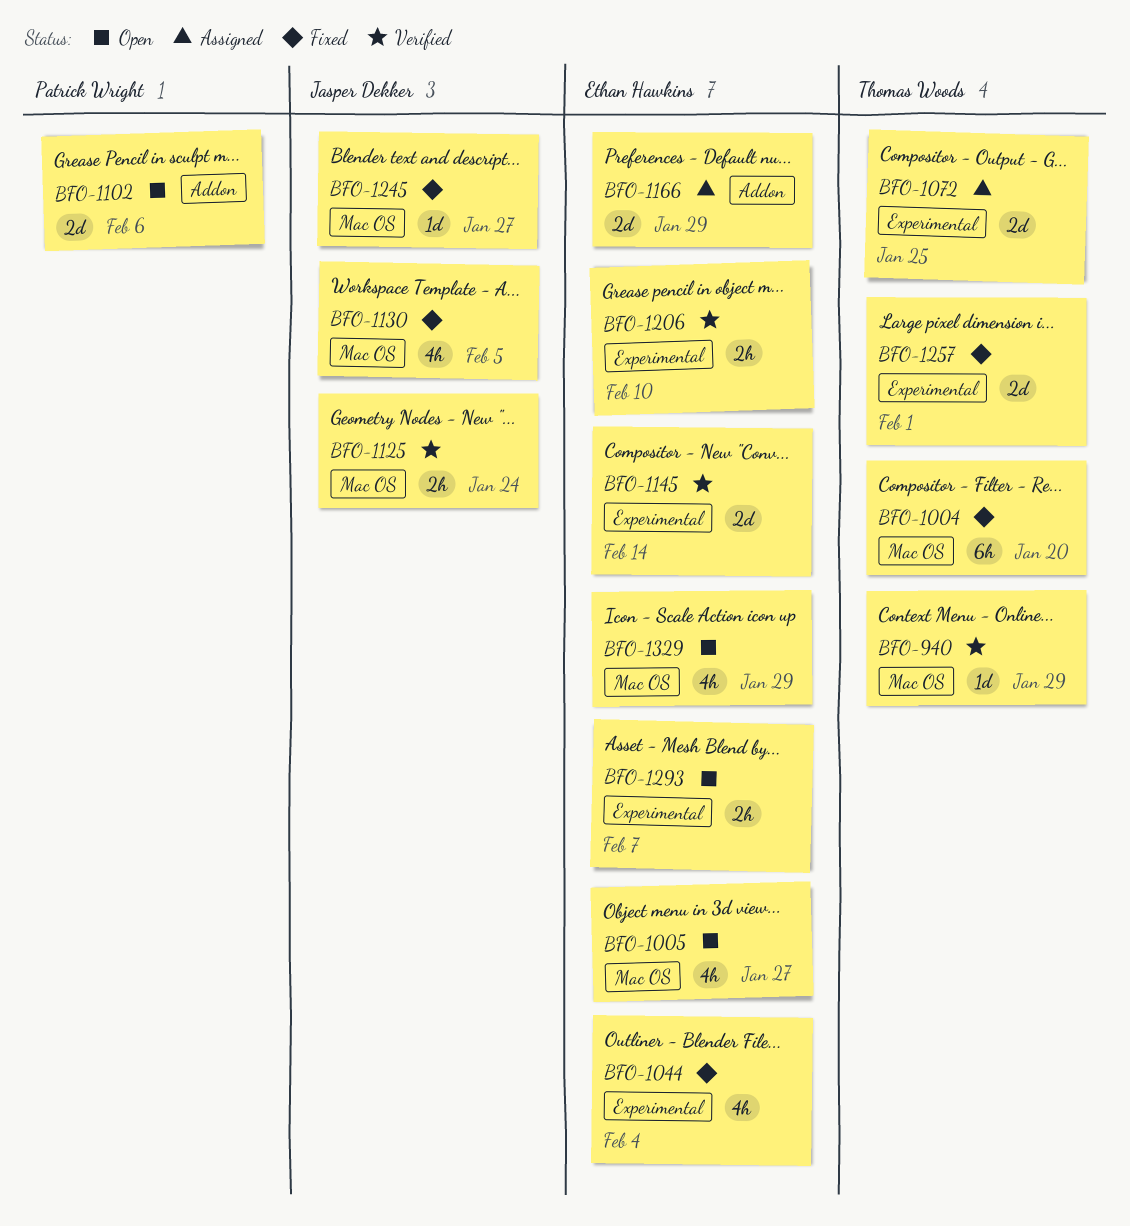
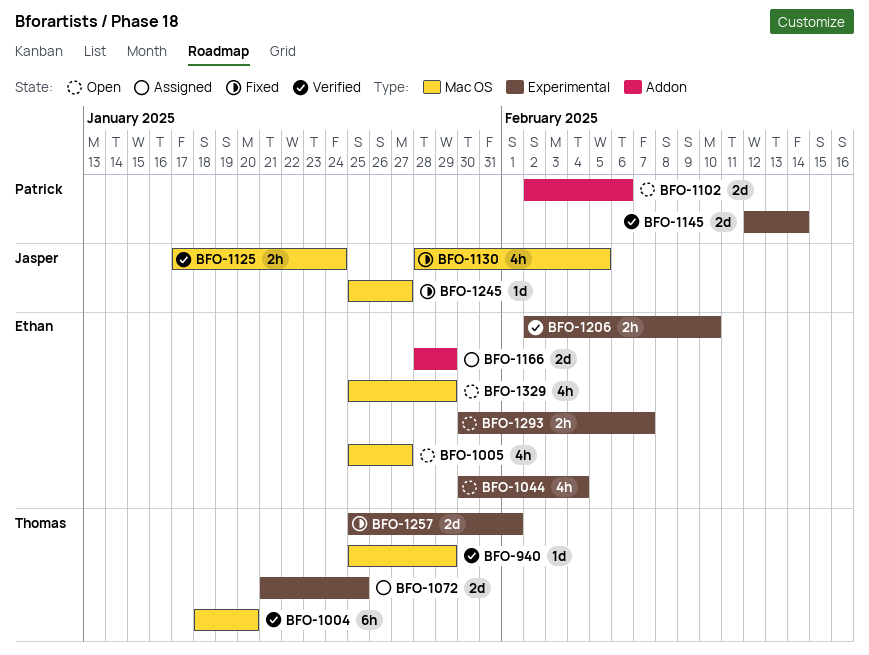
BFO-1004, status: Fixed -> Verified
BFO-1044, status: Fixed -> Open
BFO-1145, owner: Ethan Hawkins -> Patrick Wright

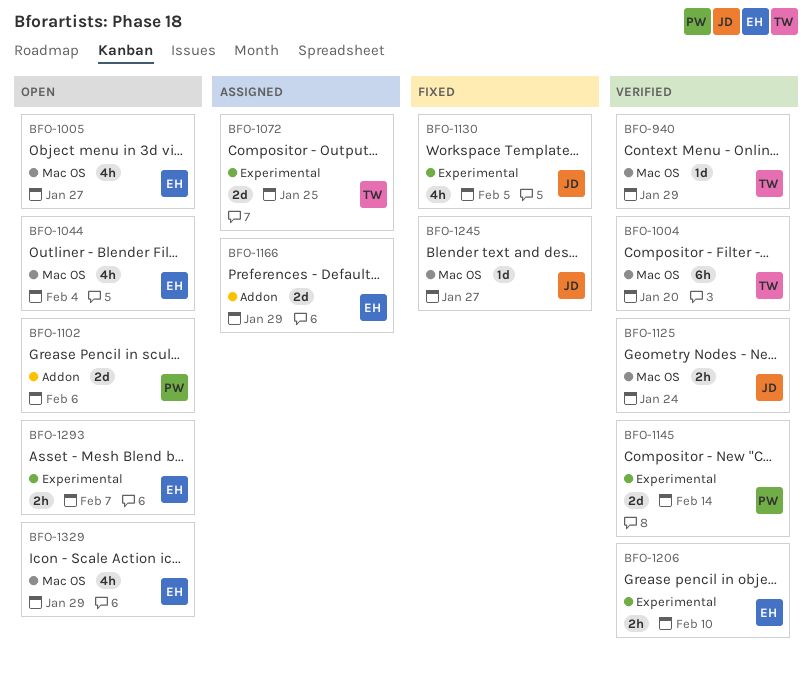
BFO-1044, label: Experimental -> Mac OS
BFO-1130, label: Mac OS -> Experimental
BFO-1257: present -> none

